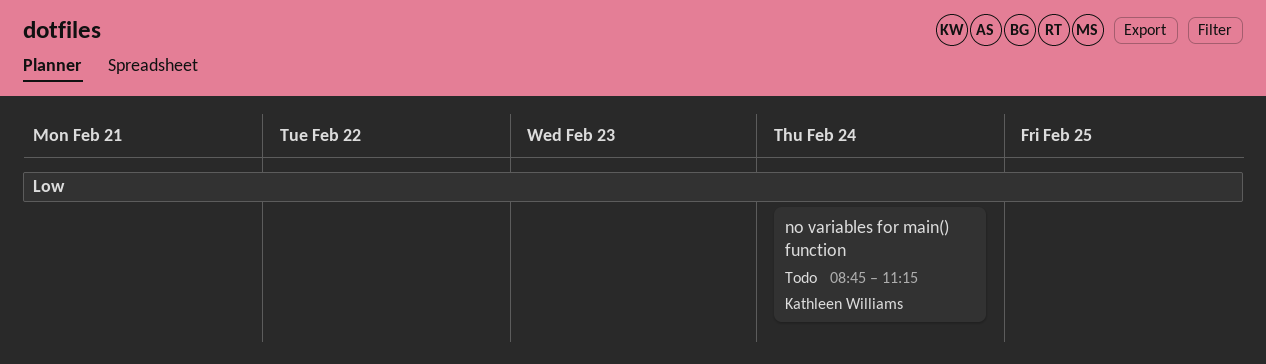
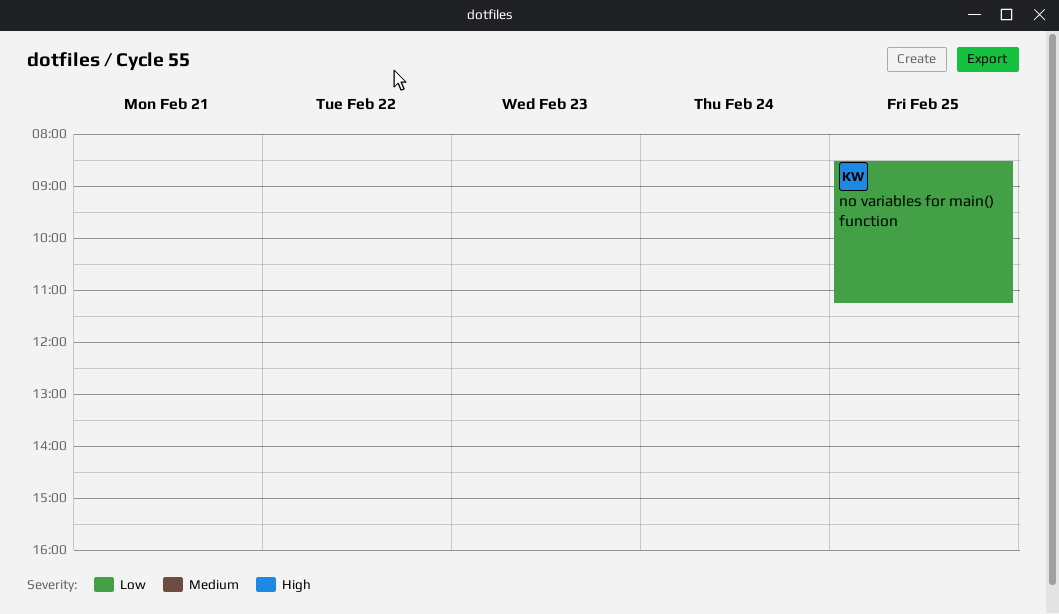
no variables for main() function, day: Feb 24 -> Feb 25
no variables for main() function, begins: 08:45 -> 08:30

